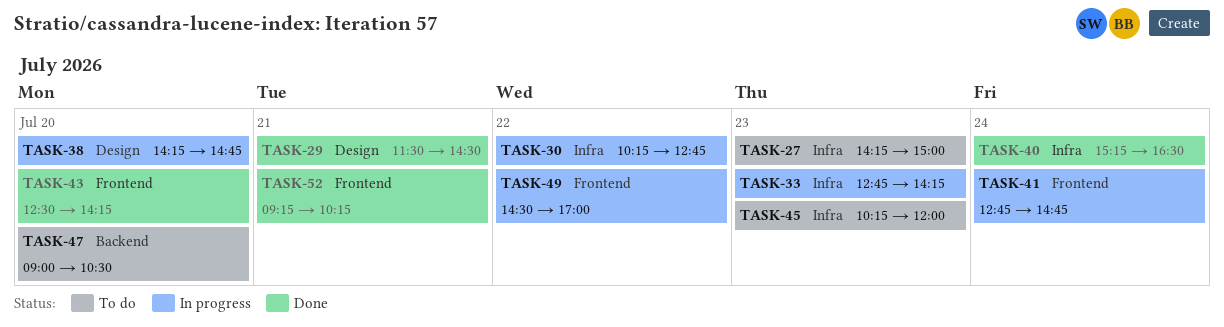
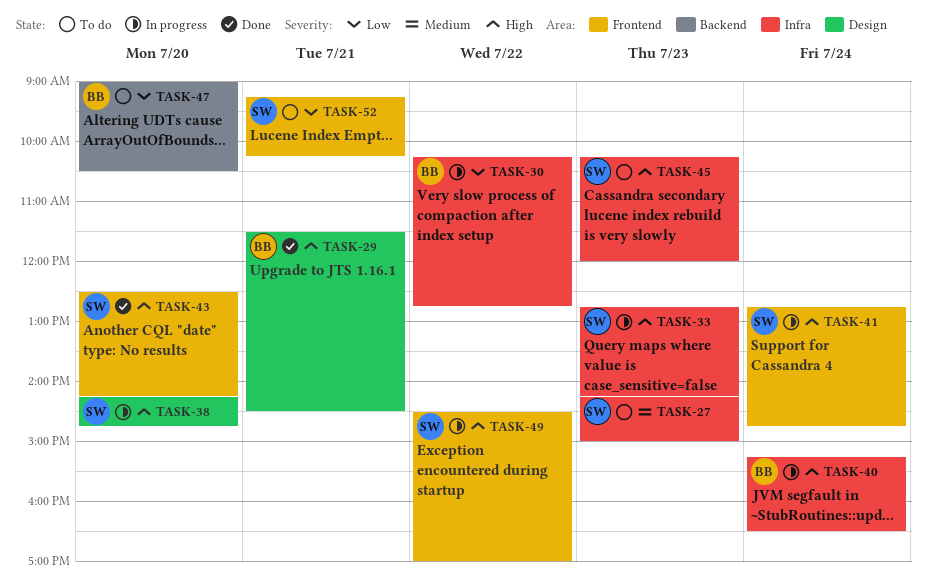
TASK-40, status: Done -> In progress
TASK-52, status: Done -> To do

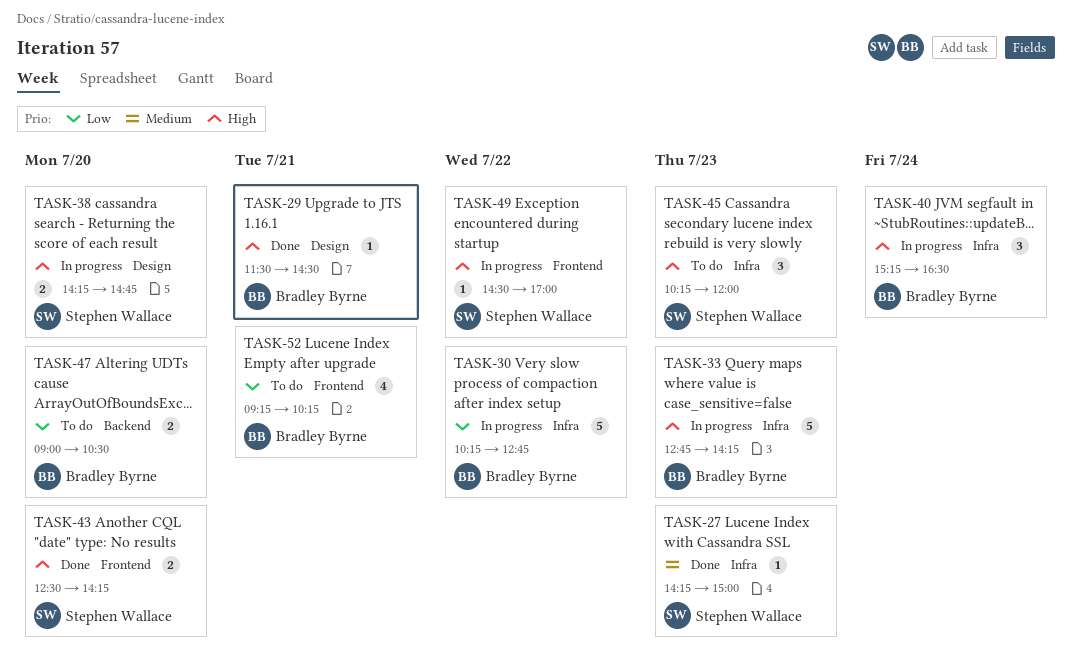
TASK-27, status: To do -> Done
TASK-33, owner: Stephen Wallace -> Bradley Byrne
TASK-41: present -> none
TASK-52, owner: Stephen Wallace -> Bradley Byrne

